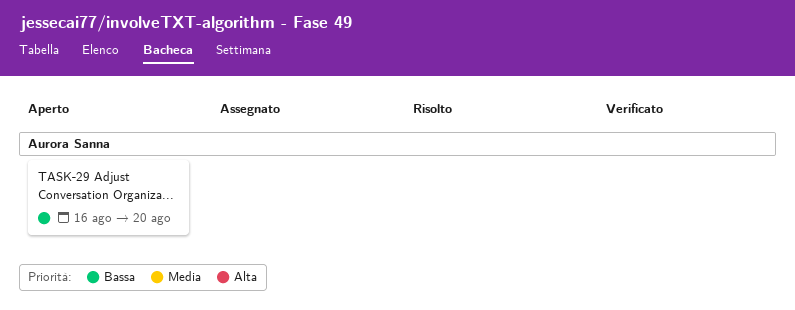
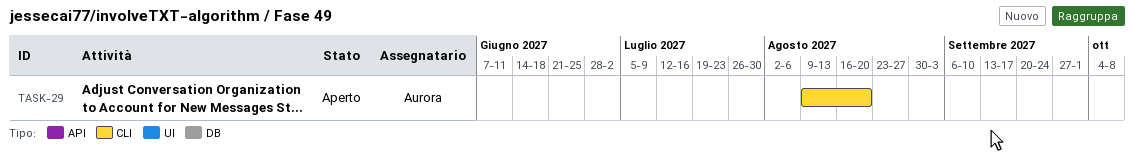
TASK-29, start: Aug 16 -> Aug 9

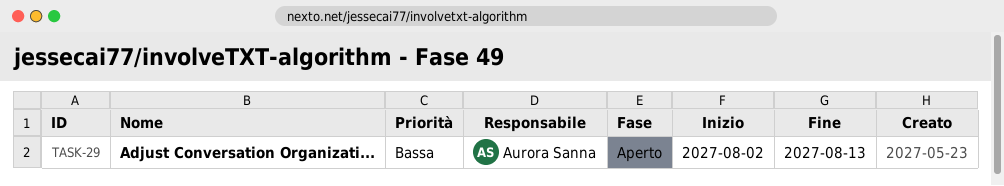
TASK-29, start: Aug 9 -> Aug 2
TASK-29, due: Aug 20 -> Aug 13

